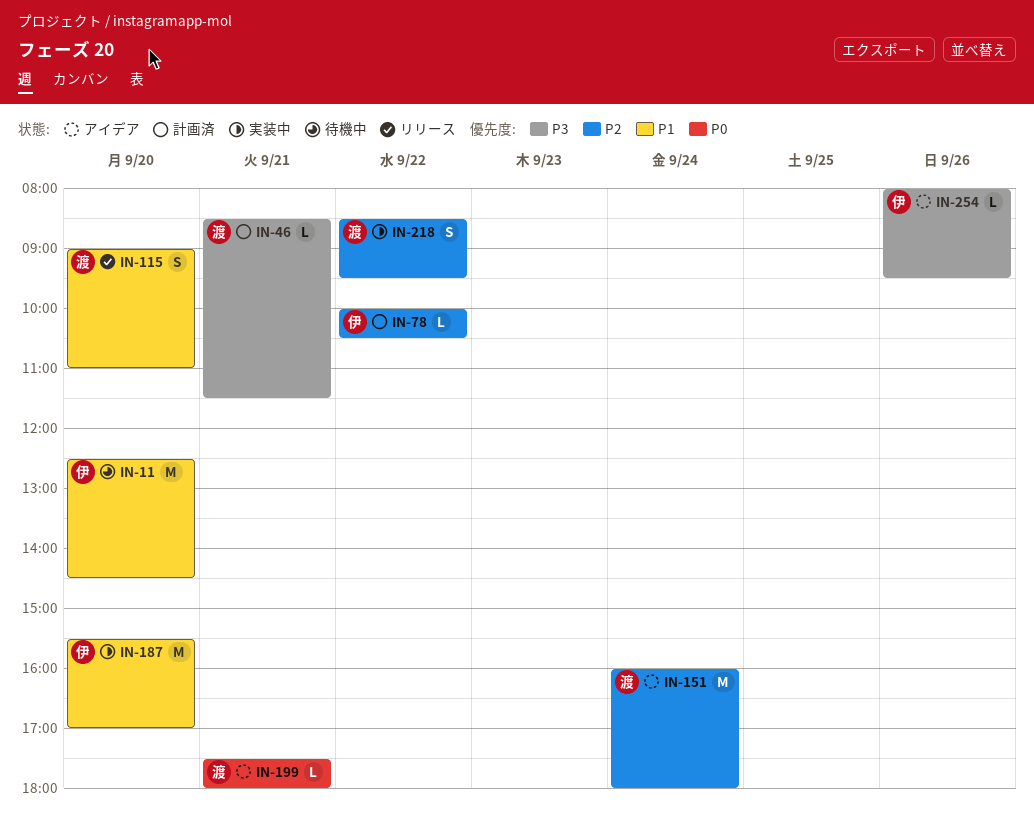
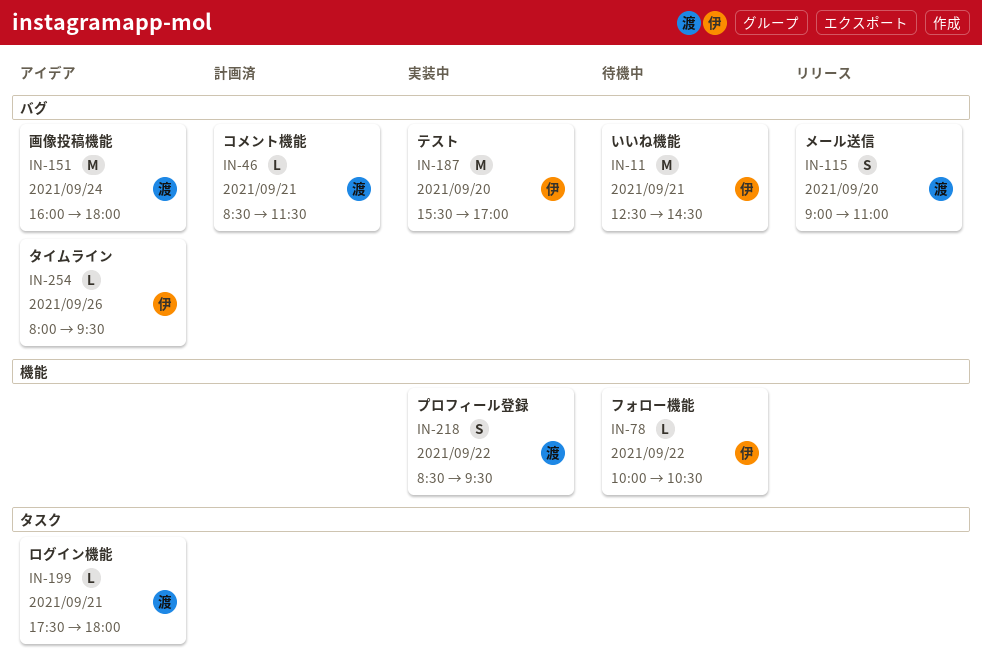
IN-11, day: Sep 20 -> Sep 21
IN-78, status: 計画済 -> 待機中

